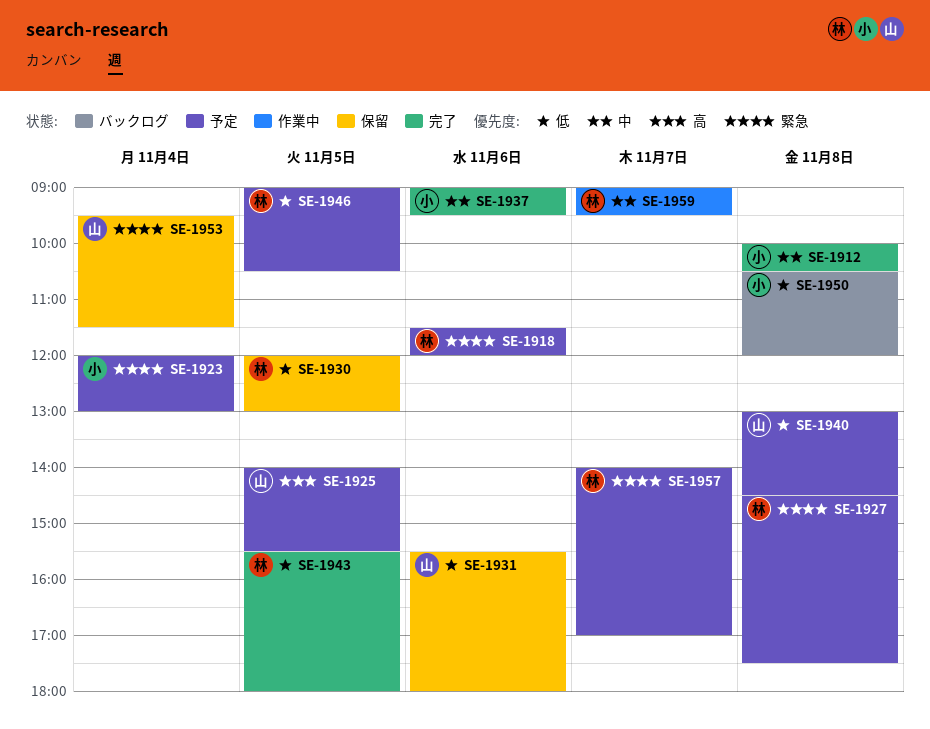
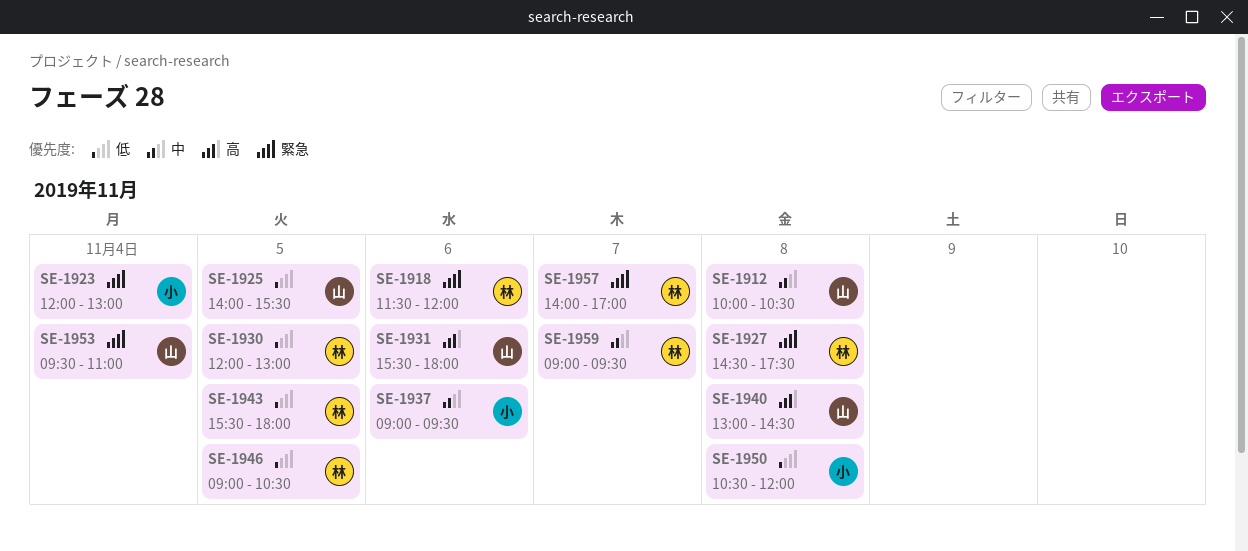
SE-1912, owner: 小 -> 山
SE-1925, priority: 高 -> 低
SE-1931, priority: 低 -> 高
SE-1940, priority: 低 -> 高
SE-1953, ends: 11:30 -> 11:00

